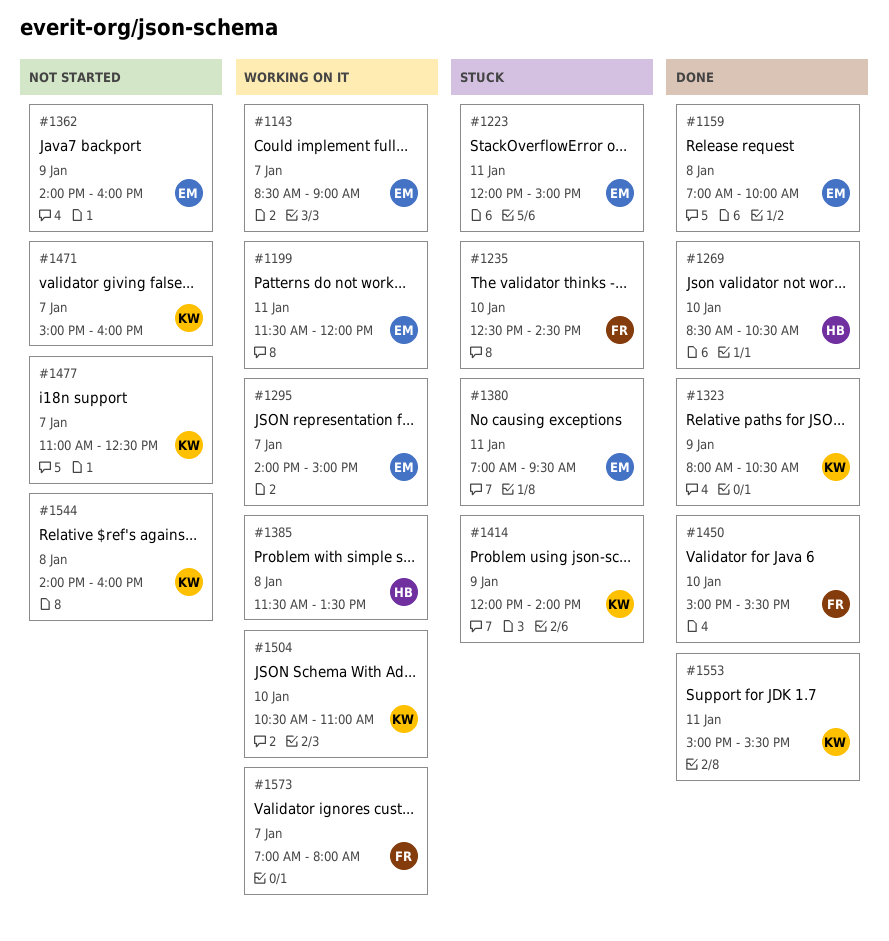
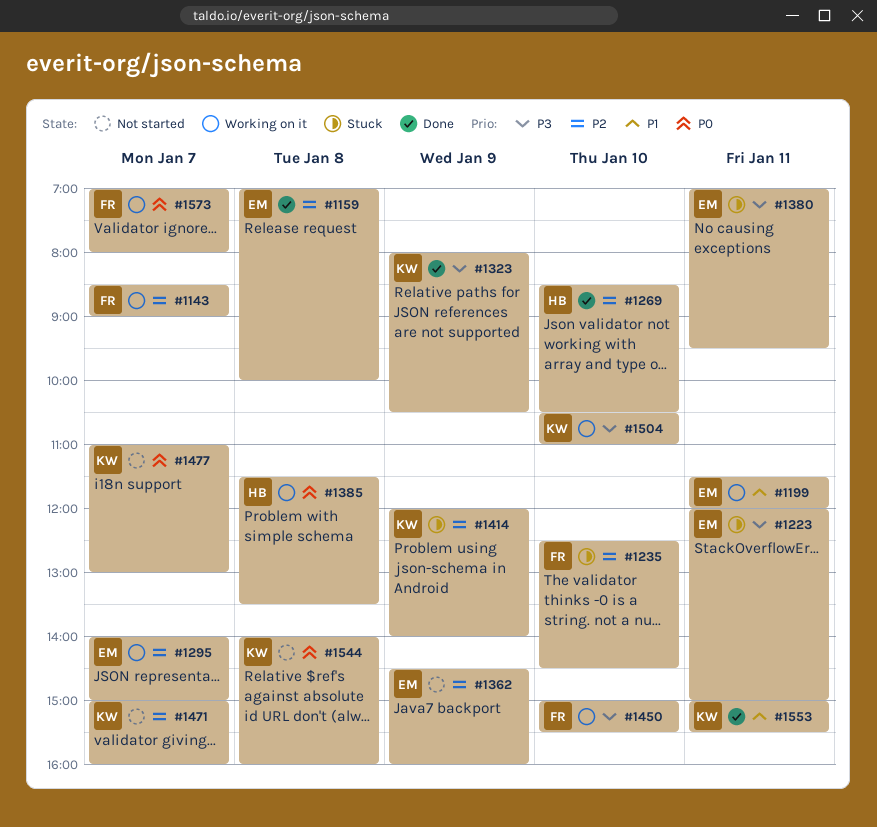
#1143, owner: EM -> FR
#1362, begins: 14:00 -> 14:30
#1450, status: Done -> Working on it
#1477, ends: 12:30 -> 13:00

